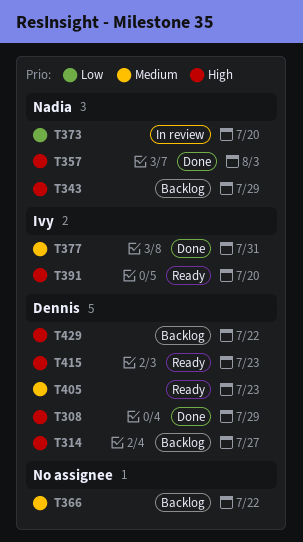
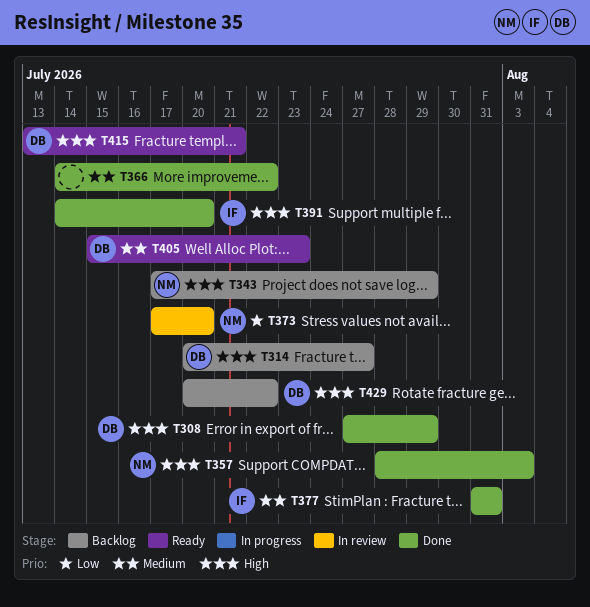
T366, status: Backlog -> Done
T391, status: Ready -> Done
T415, due: Jul 23 -> Jul 21

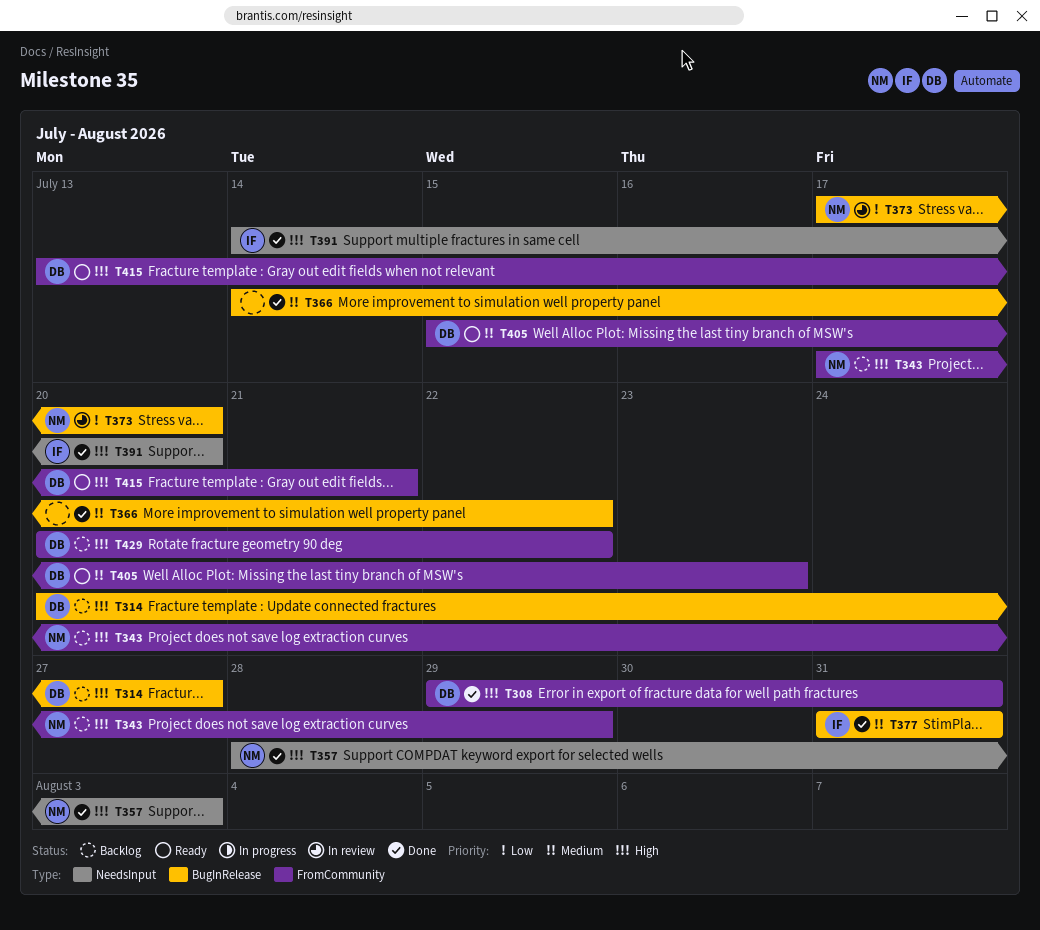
T308, start: Jul 27 -> Jul 29
T308, due: Jul 29 -> Jul 31

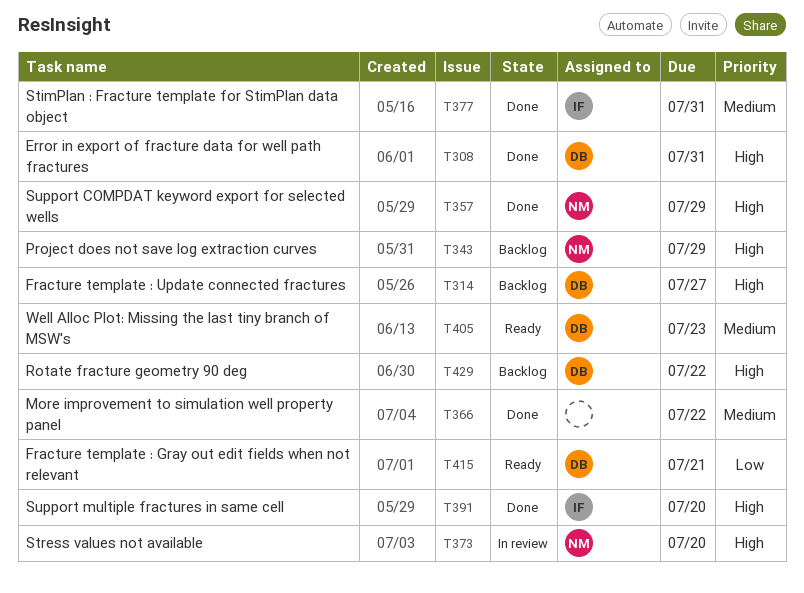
T357, due: Aug 3 -> Jul 29
T373, priority: Low -> High
T415, priority: High -> Low

